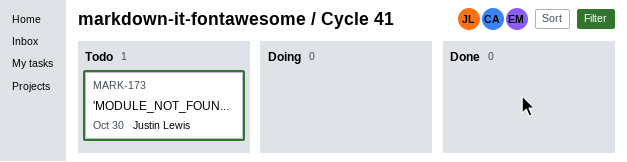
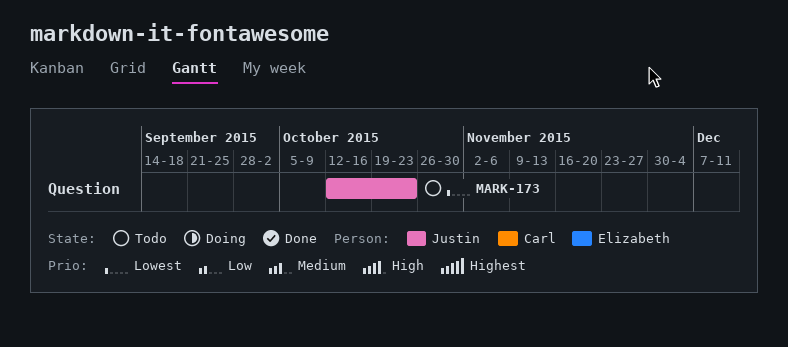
MARK-173, due: Oct 30 -> Oct 23

